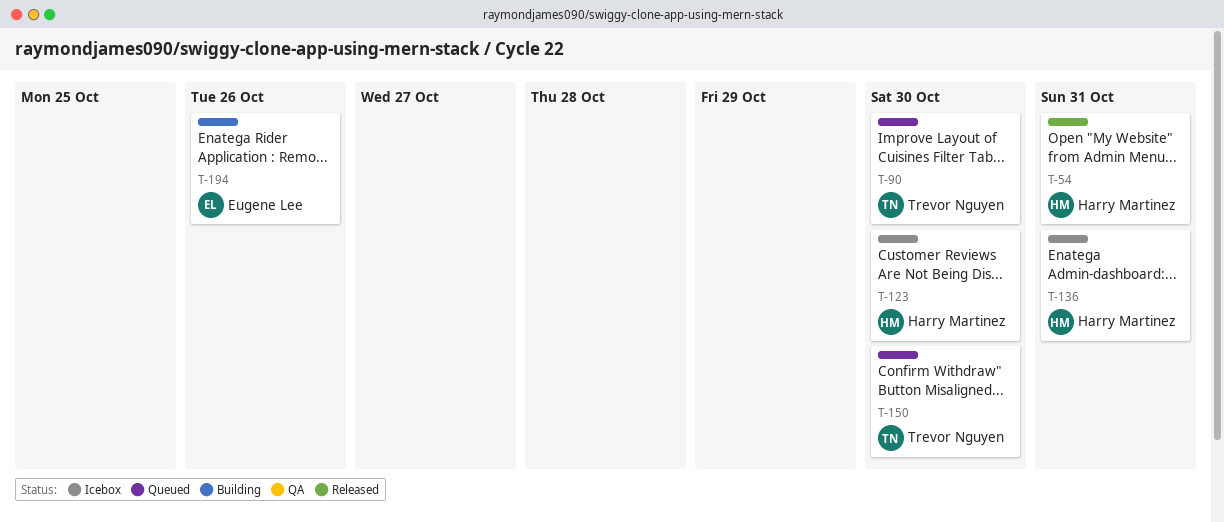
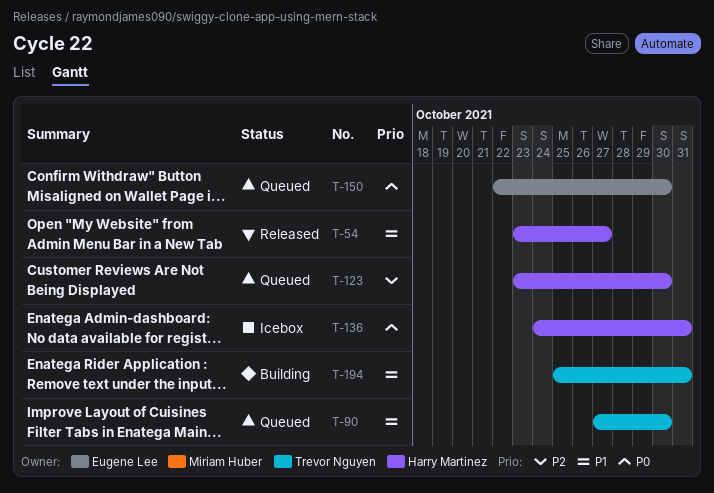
T-54, due: Oct 31 -> Oct 27
T-123, status: Icebox -> Queued
T-150, owner: Trevor Nguyen -> Eugene Lee
T-194, owner: Eugene Lee -> Trevor Nguyen
T-194, due: Oct 26 -> Oct 31

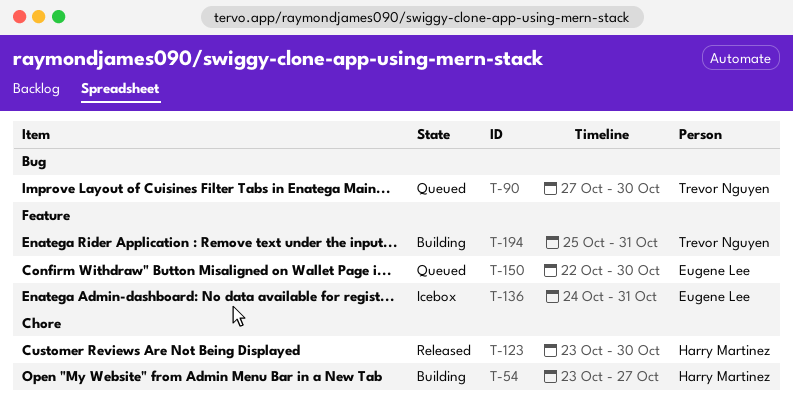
T-54, status: Released -> Building
T-123, status: Queued -> Released
T-136, owner: Harry Martinez -> Eugene Lee

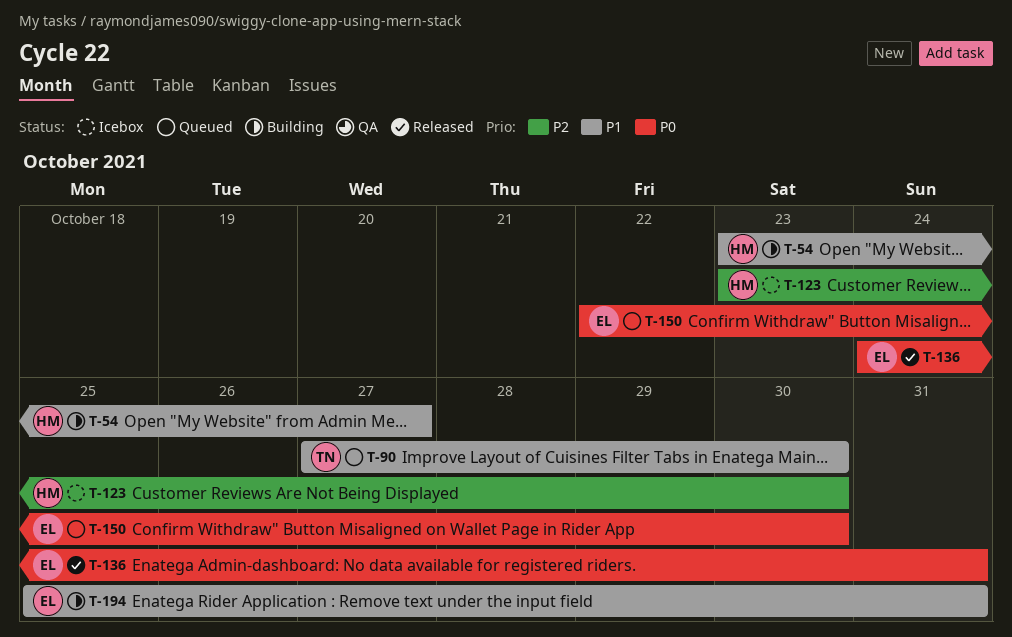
T-123, status: Released -> Icebox
T-136, status: Icebox -> Released
T-194, owner: Trevor Nguyen -> Eugene Lee

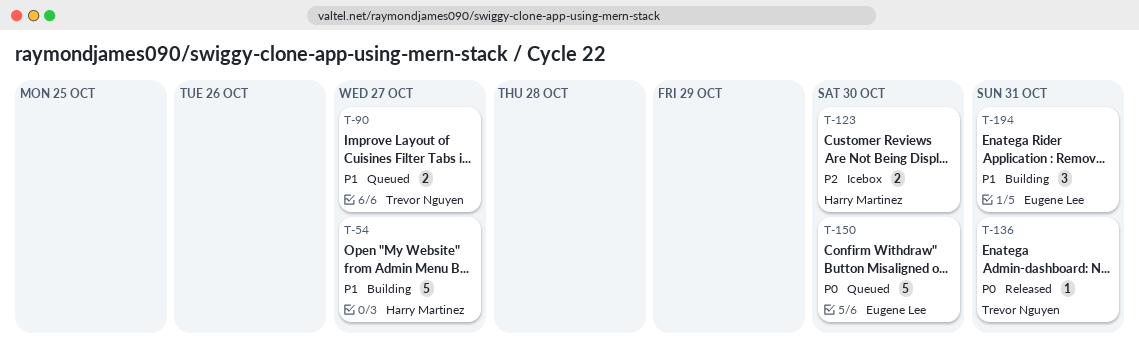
T-90, due: Oct 30 -> Oct 27
T-136, owner: Eugene Lee -> Trevor Nguyen

